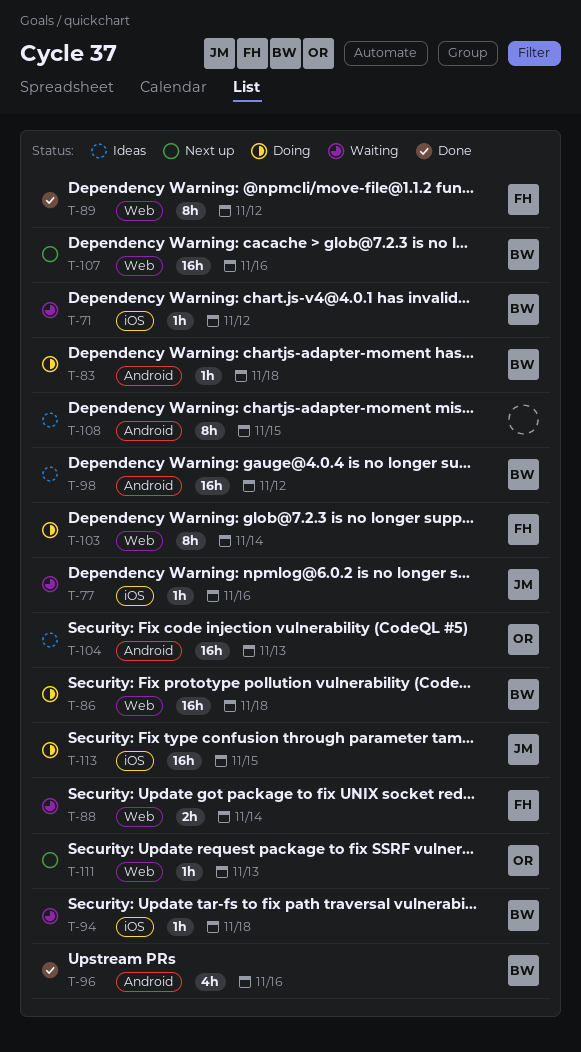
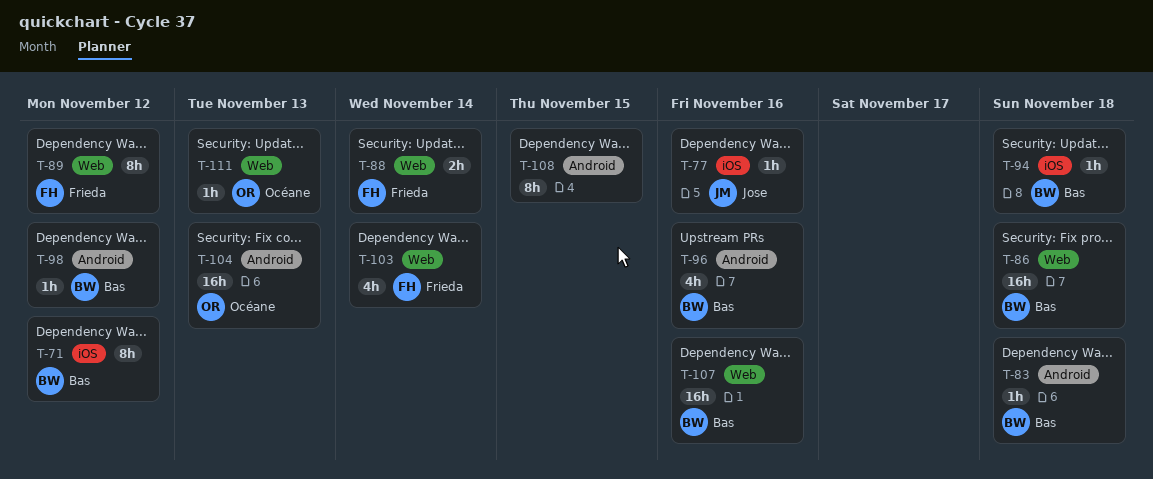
T-71, estimate: 1h -> 8h
T-98, estimate: 16h -> 1h
T-103, estimate: 8h -> 4h
T-113: present -> none

